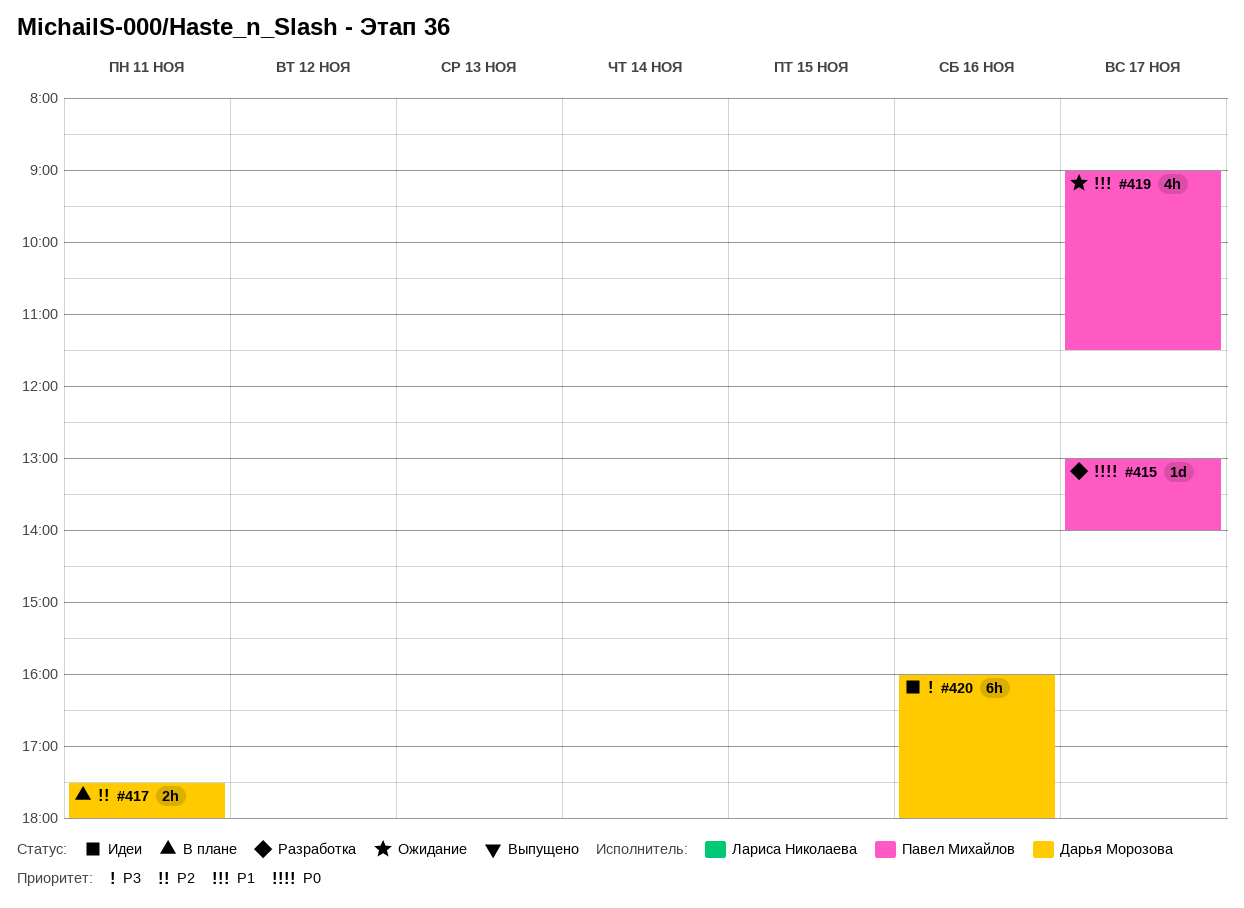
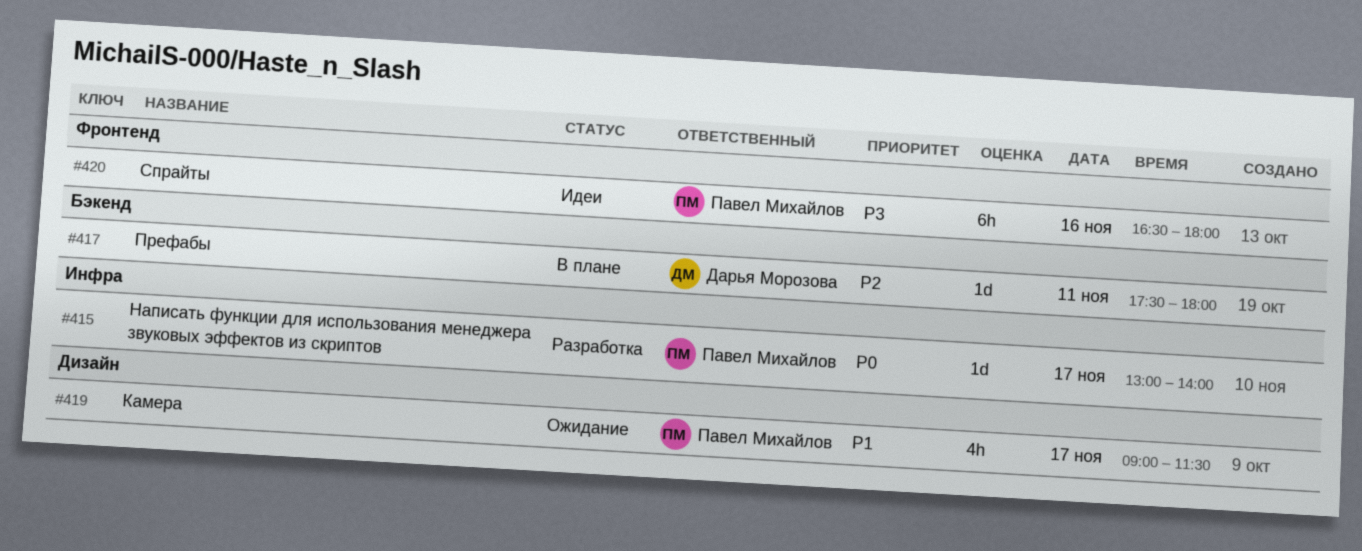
#417, estimate: 2h -> 1d
#420, owner: Дарья Морозова -> Павел Михайлов
#420, begins: 16:00 -> 16:30

